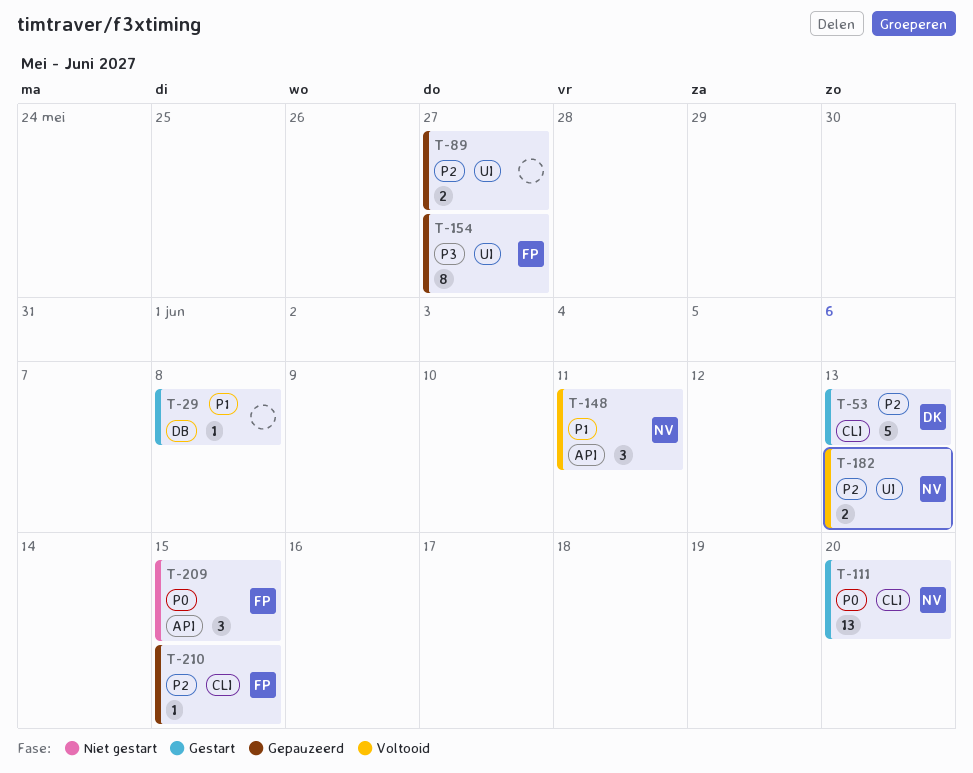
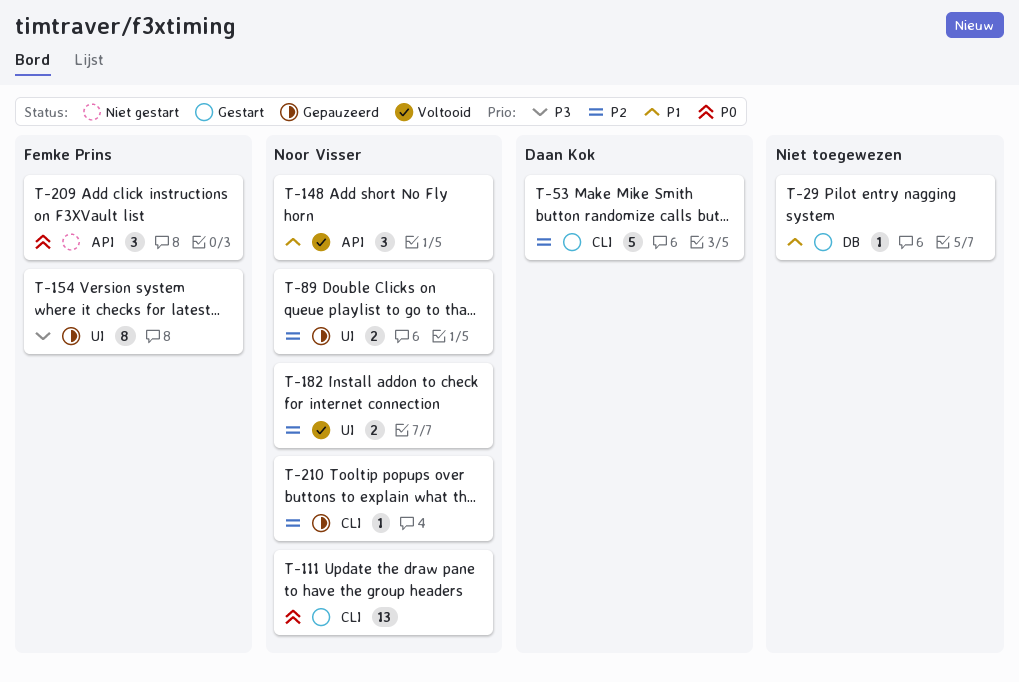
T-89, owner: none -> Noor Visser
T-210, owner: Femke Prins -> Noor Visser

